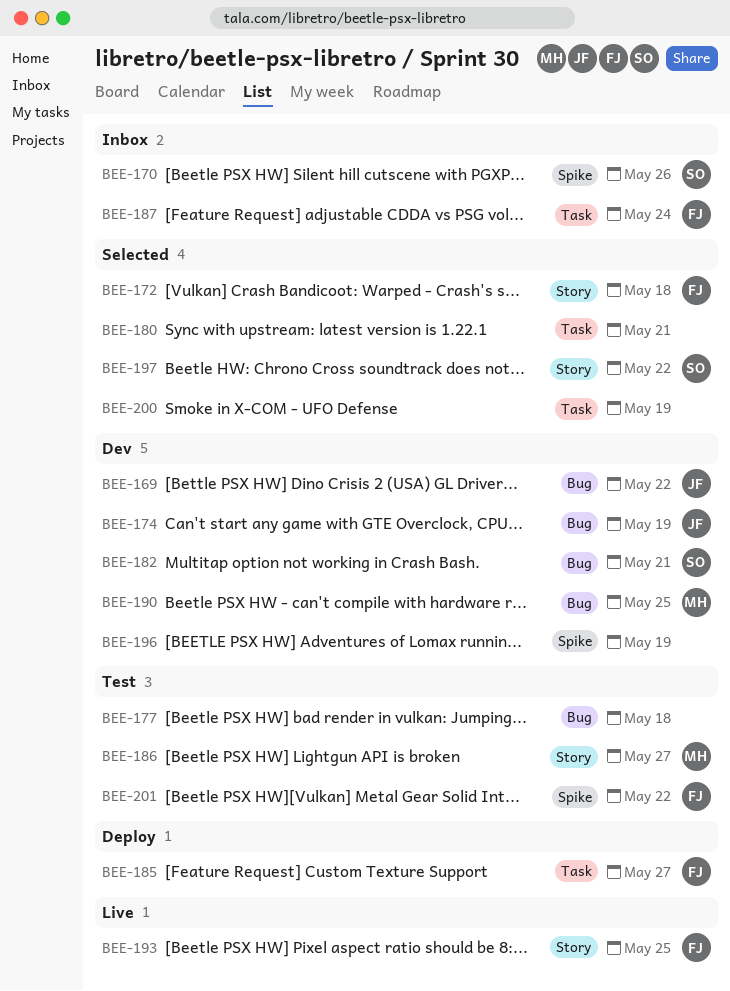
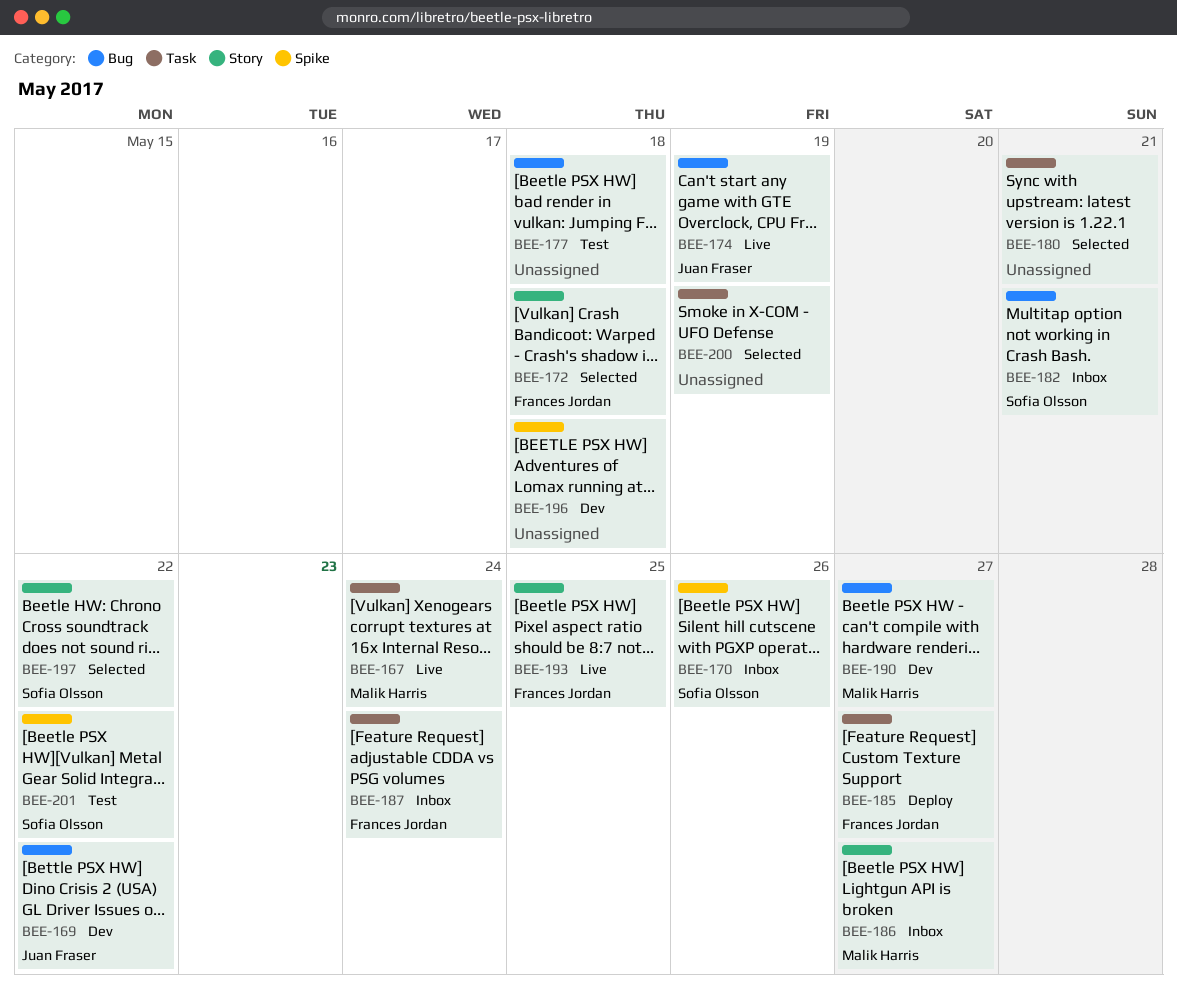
BEE-167: none -> present
BEE-174, status: Dev -> Live
BEE-182, status: Dev -> Inbox
BEE-186, status: Test -> Inbox
BEE-190, due: May 25 -> May 27
BEE-196, due: May 19 -> May 18
BEE-201, owner: Frances Jordan -> Sofia Olsson

